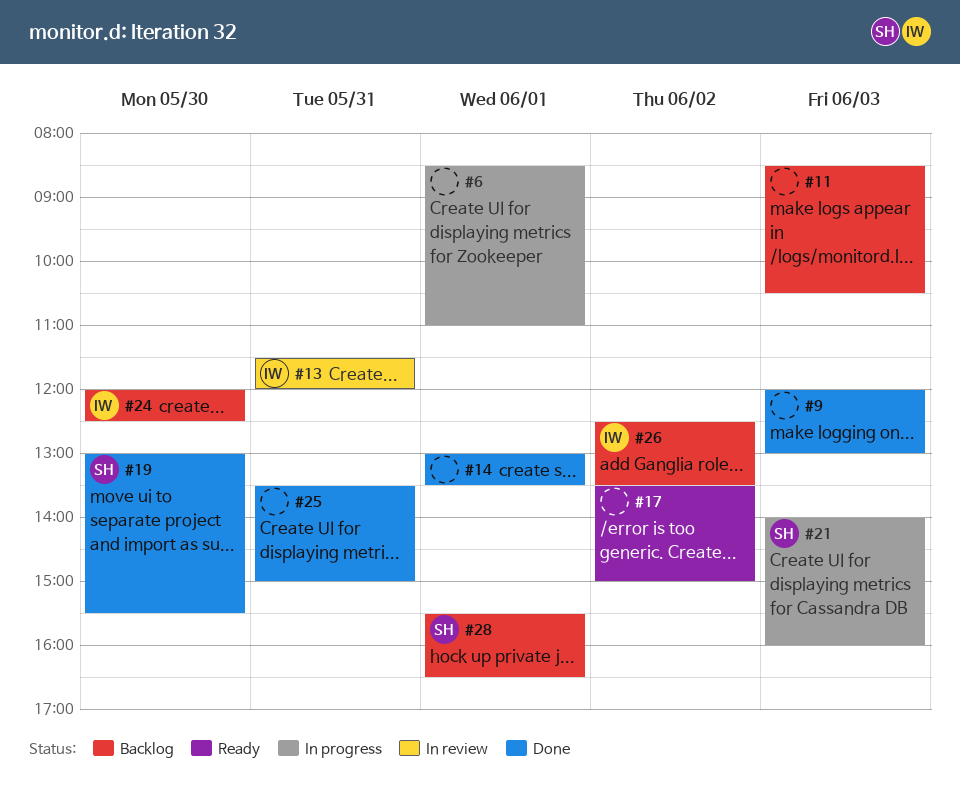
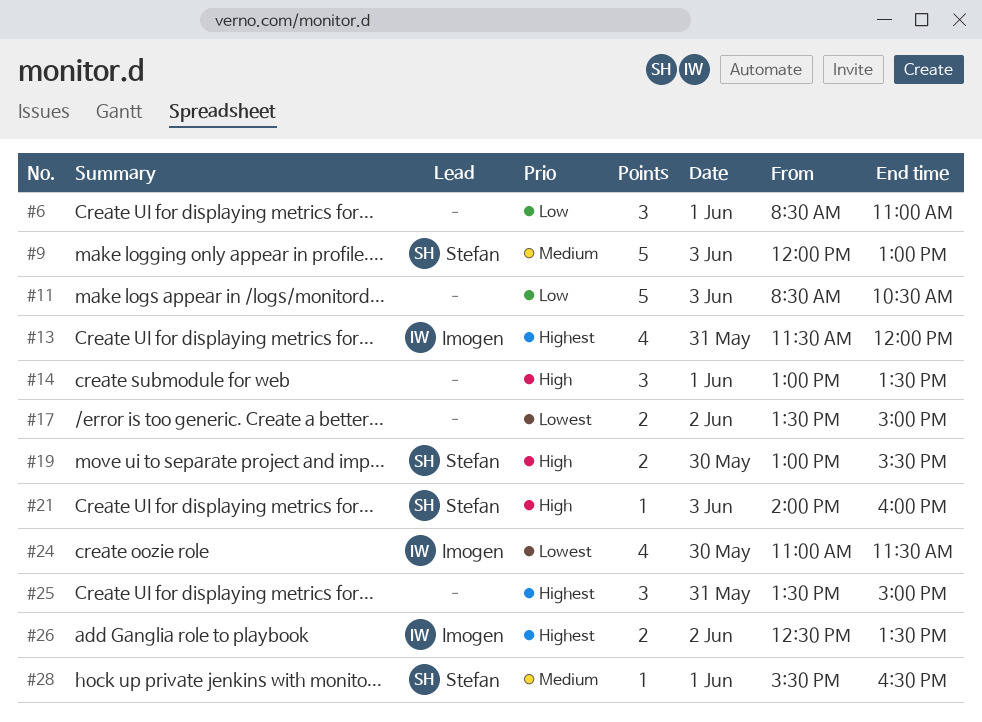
#9, owner: none -> Stefan
#24, begins: 12:00 -> 11:00
#24, ends: 12:30 -> 11:30

